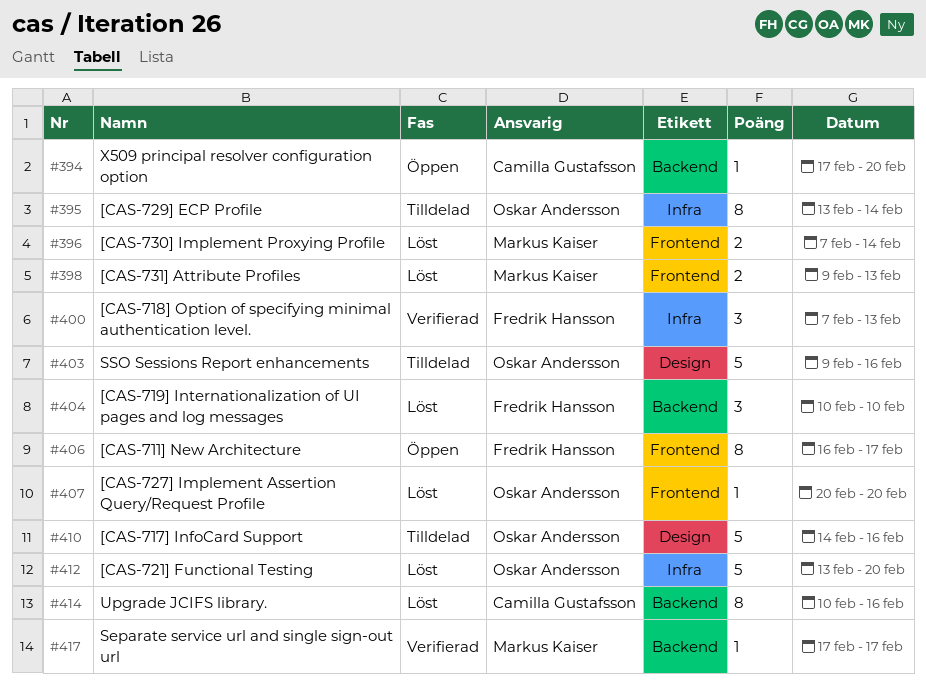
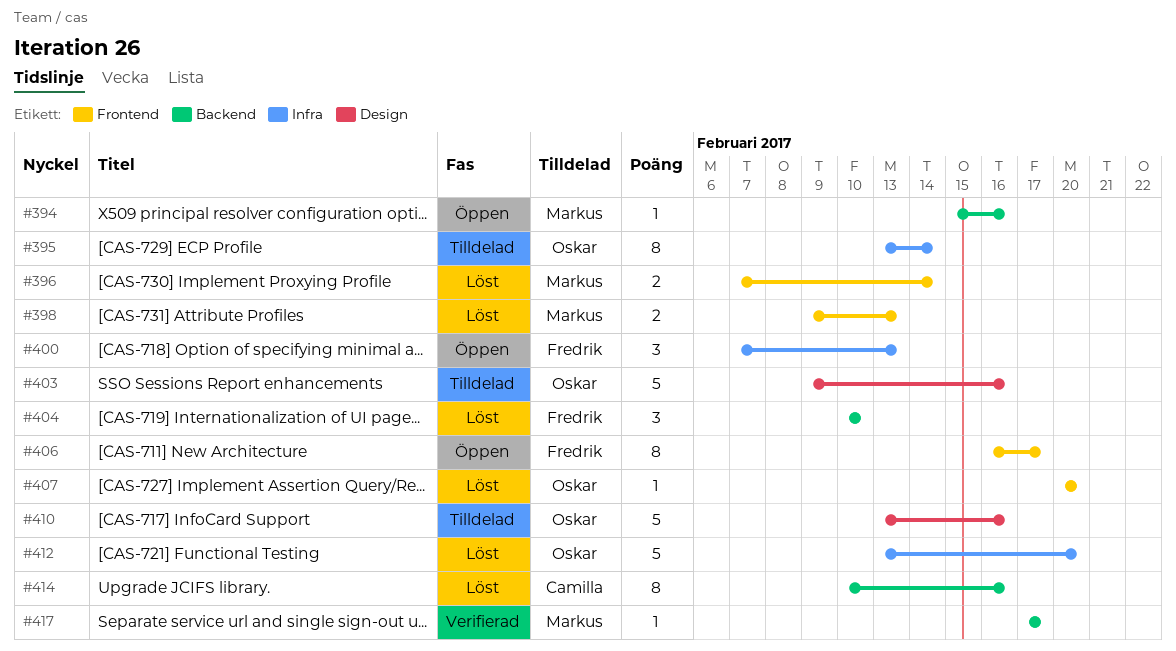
#394, owner: Camilla Gustafsson -> Markus Kaiser
#394, start: Feb 17 -> Feb 15
#394, due: Feb 20 -> Feb 16
#400, status: Verifierad -> Öppen
#410, start: Feb 14 -> Feb 13

